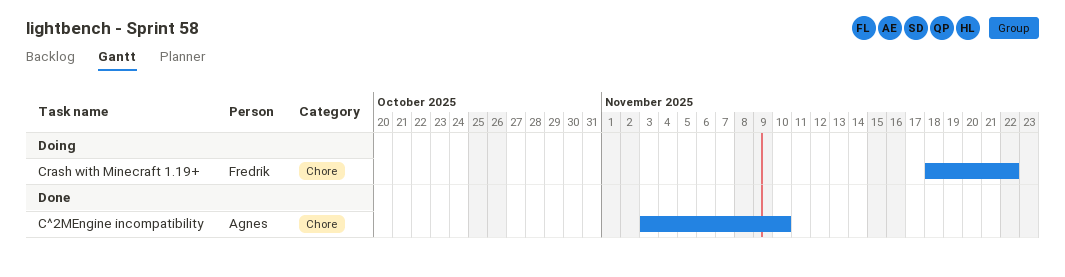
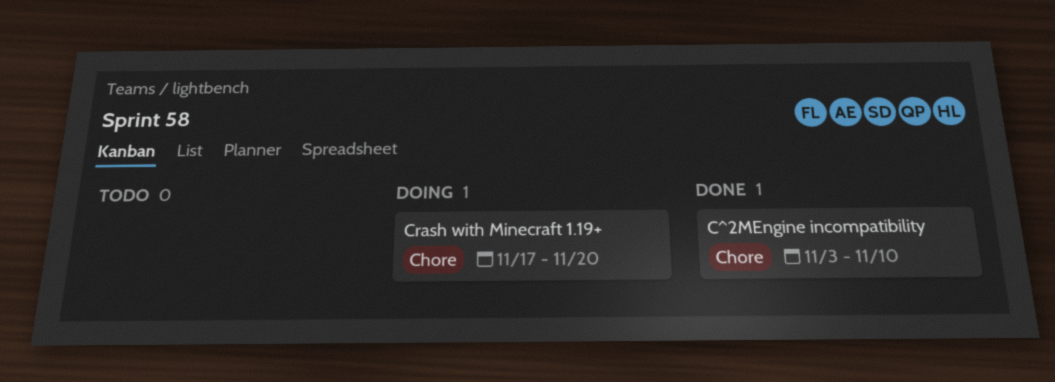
Crash with Minecraft 1.19+, start: Nov 18 -> Nov 17
Crash with Minecraft 1.19+, due: Nov 22 -> Nov 20

